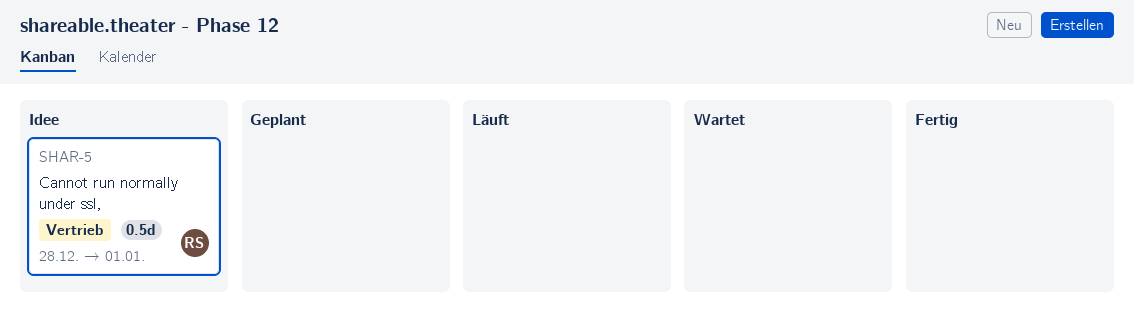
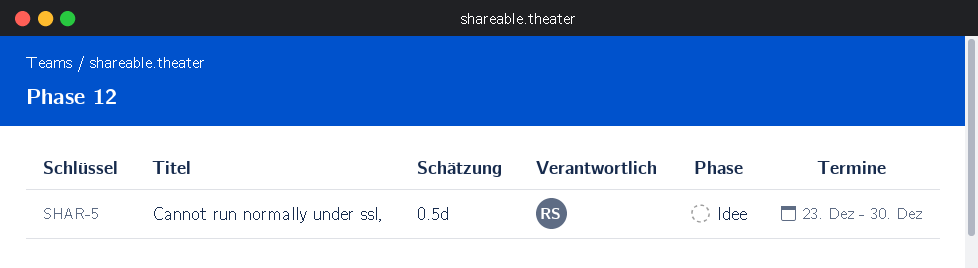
SHAR-5, start: Dec 28 -> Dec 23
SHAR-5, due: Jan 1 -> Dec 30

